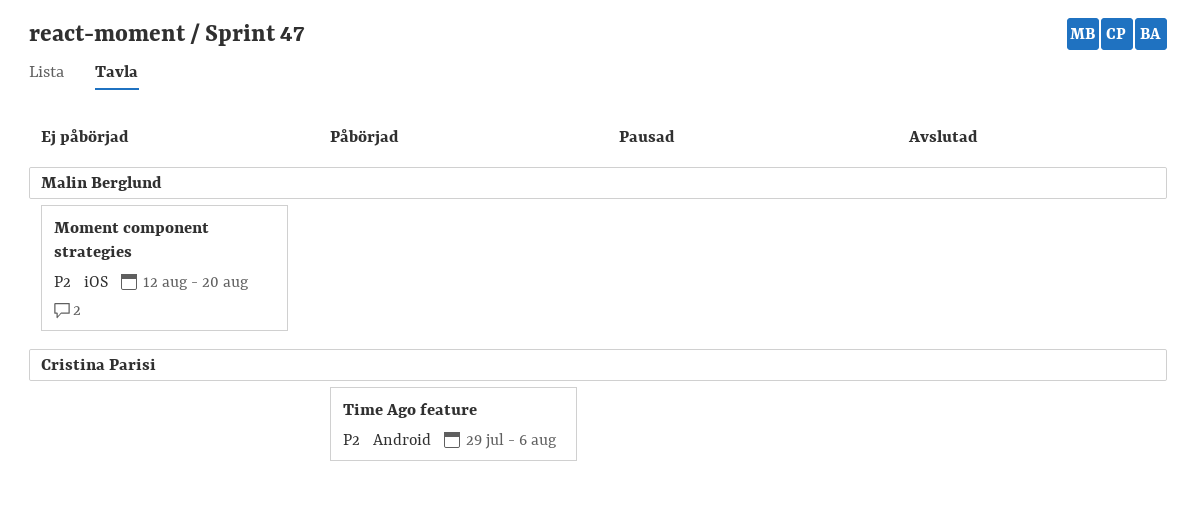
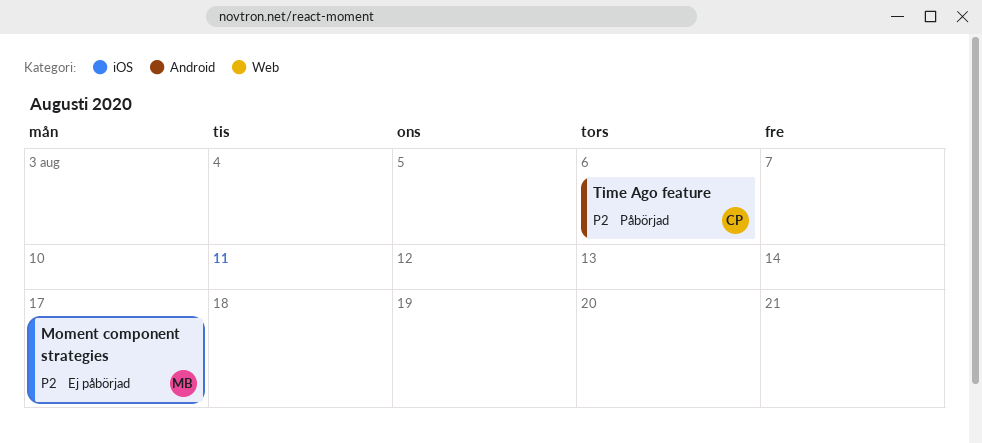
Moment component strategies, due: Aug 20 -> Aug 17

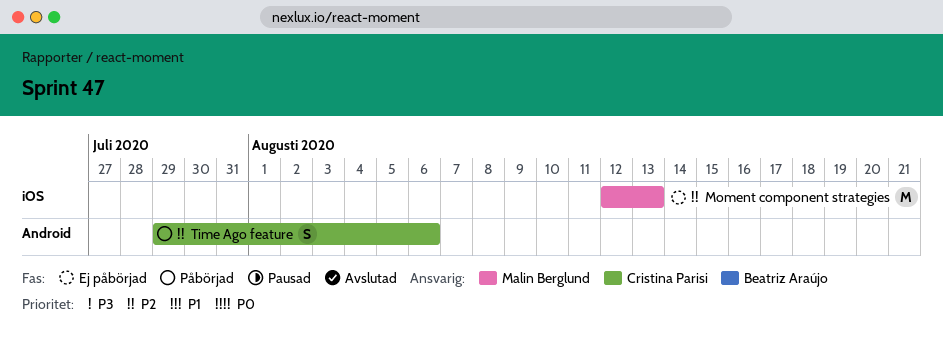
Moment component strategies, due: Aug 17 -> Aug 13

